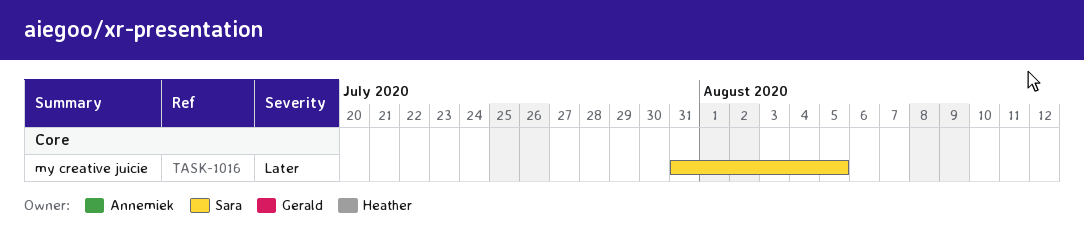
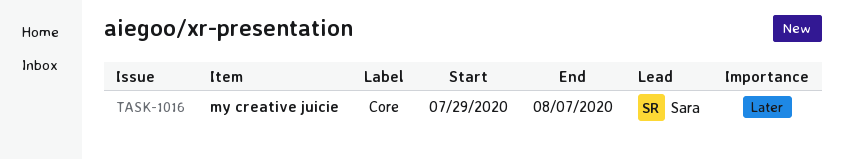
TASK-1016, start: Jul 31 -> Jul 29
TASK-1016, due: Aug 5 -> Aug 7

